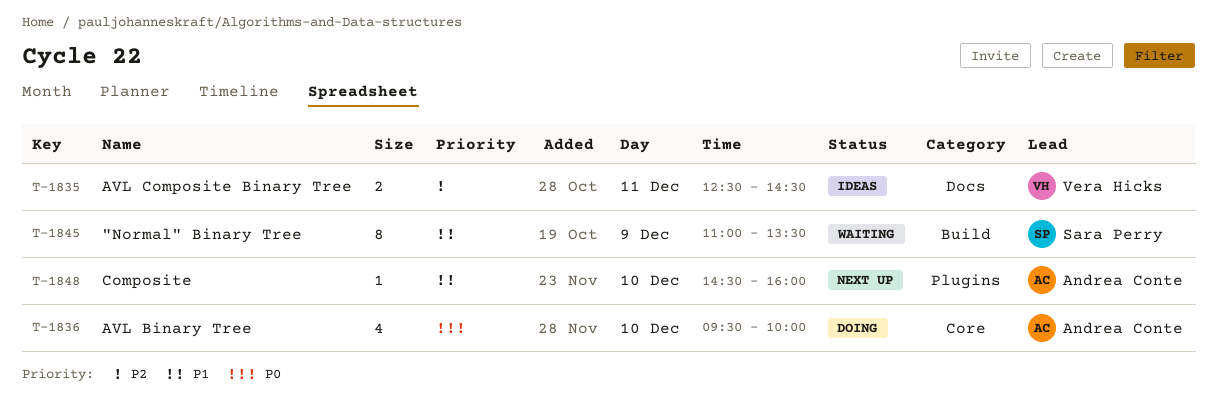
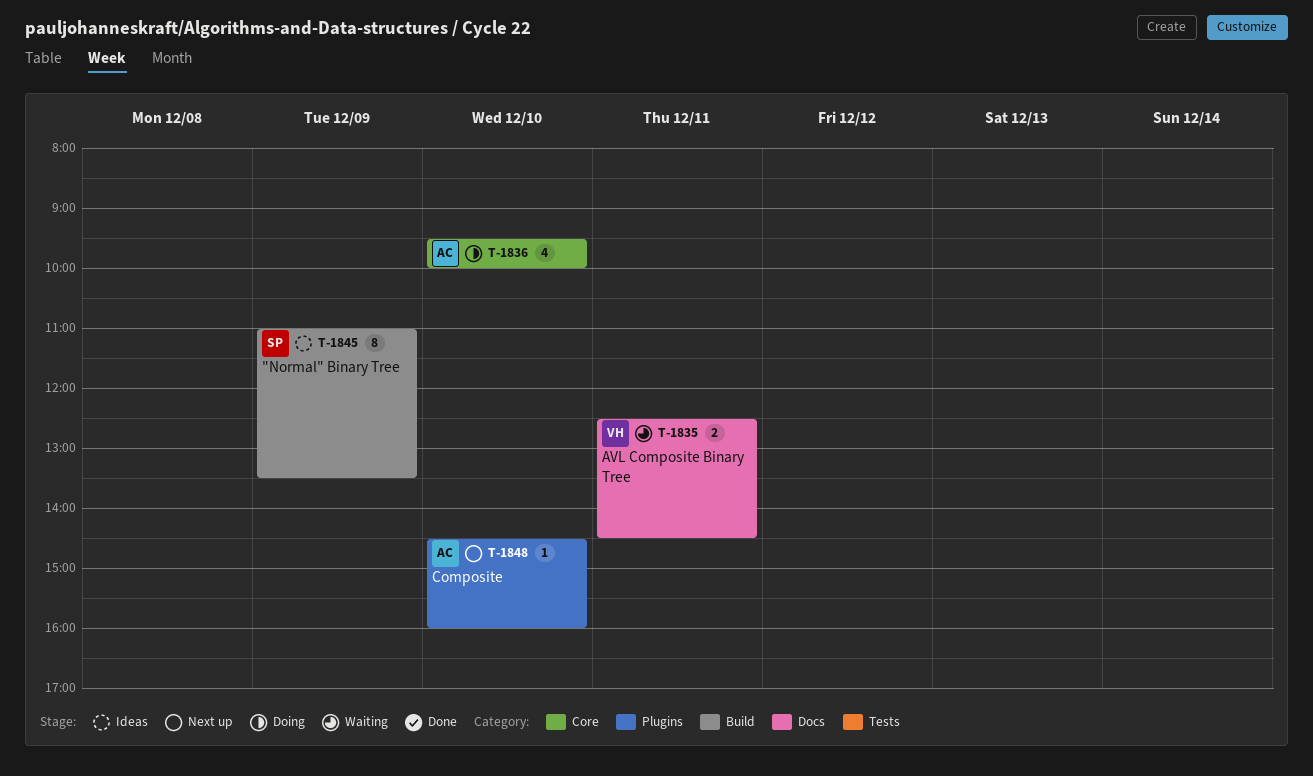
T-1835, status: Ideas -> Waiting
T-1845, status: Waiting -> Ideas

